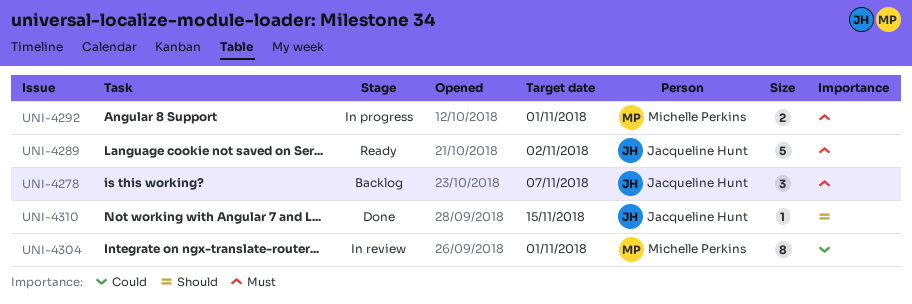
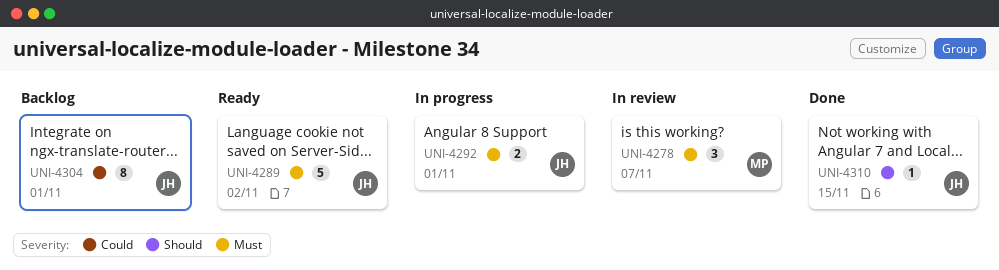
UNI-4278, status: Backlog -> In review
UNI-4278, owner: Jacqueline Hunt -> Michelle Perkins
UNI-4292, owner: Michelle Perkins -> Jacqueline Hunt
UNI-4304, status: In review -> Backlog
UNI-4304, owner: Michelle Perkins -> Jacqueline Hunt

